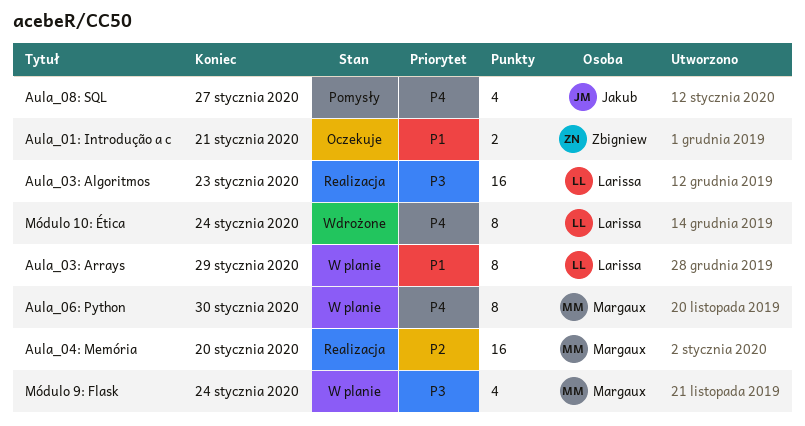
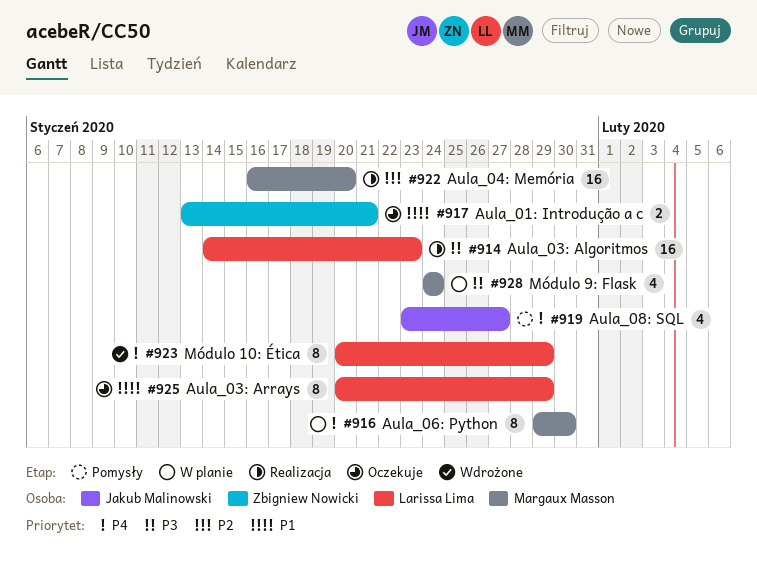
Aula_03: Arrays, status: W planie -> Oczekuje
Módulo 10: Ética, due: Jan 24 -> Jan 29

